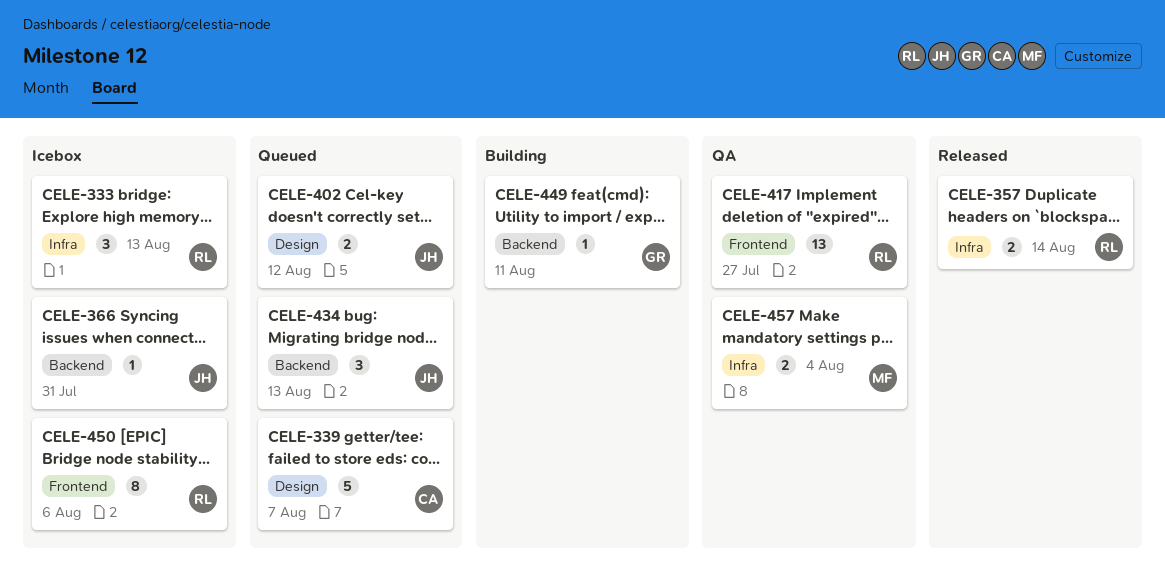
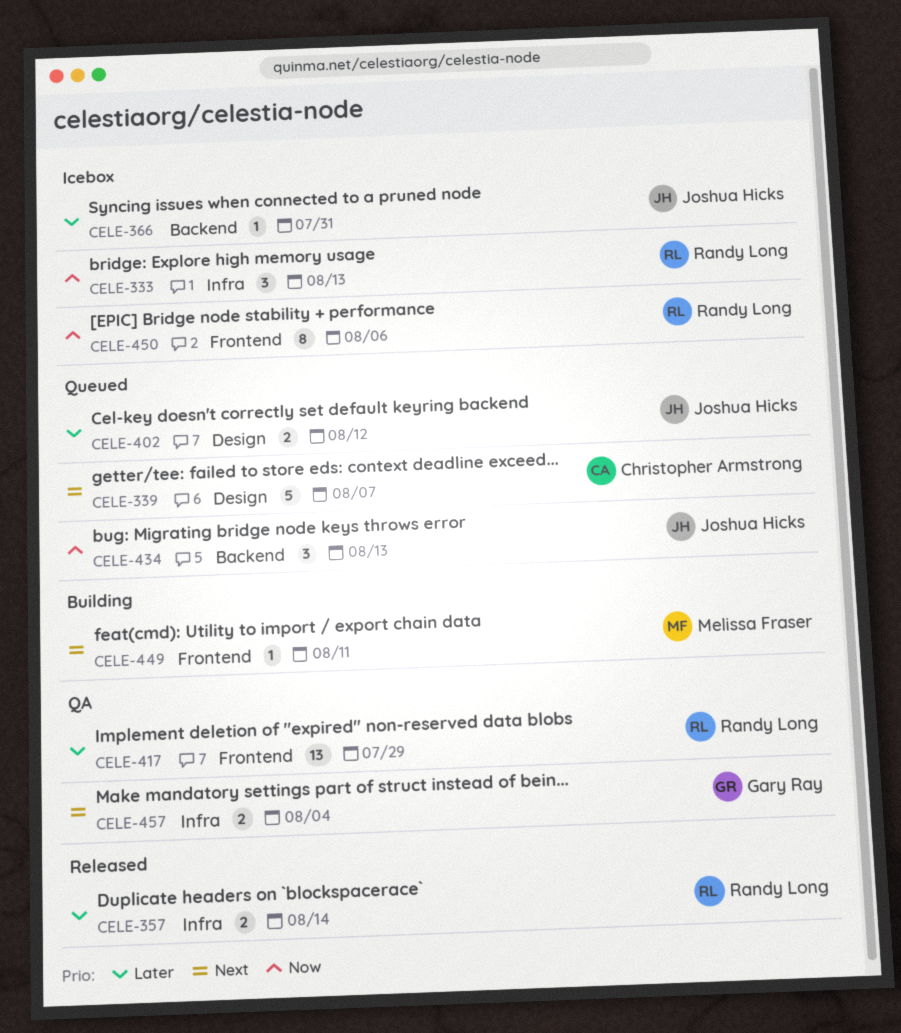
CELE-417, due: Jul 27 -> Jul 29
CELE-449, owner: Gary Ray -> Melissa Fraser
CELE-449, label: Backend -> Frontend
CELE-457, owner: Melissa Fraser -> Gary Ray

